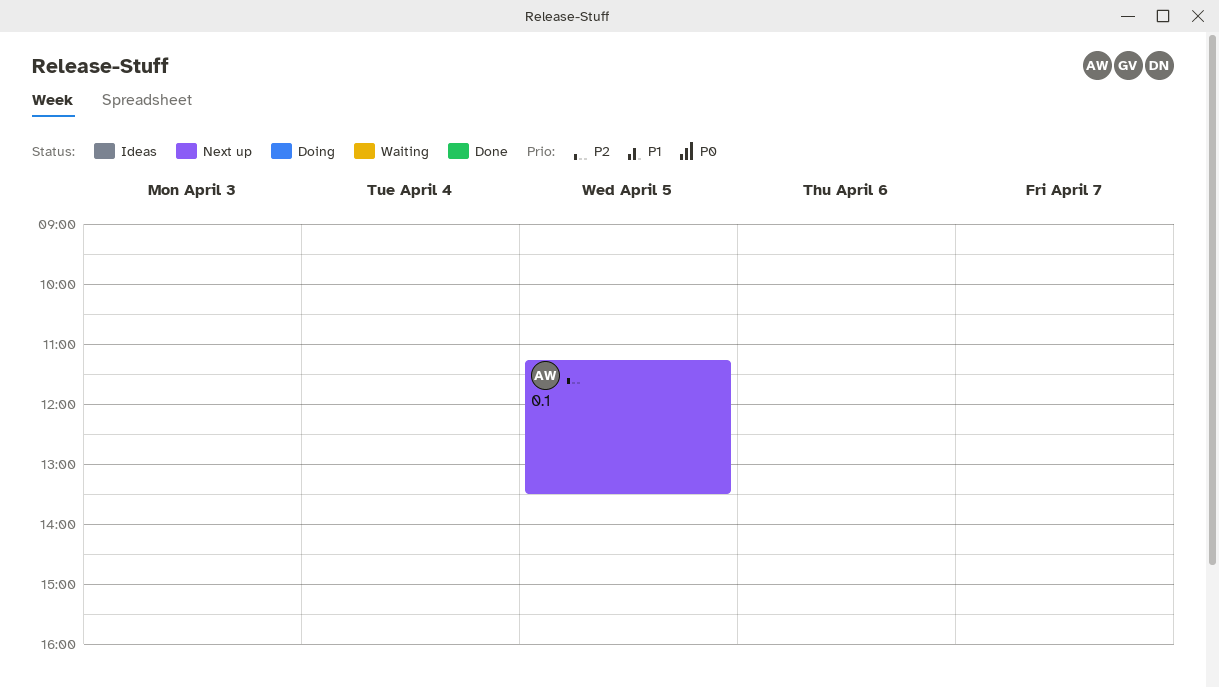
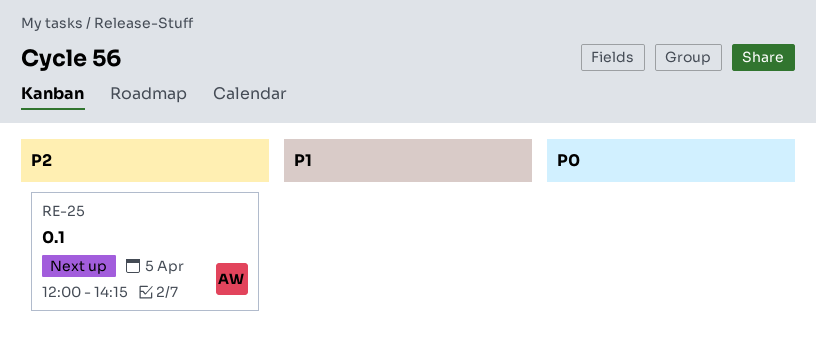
0.1, begins: 11:15 -> 12:00
0.1, ends: 13:30 -> 14:15

